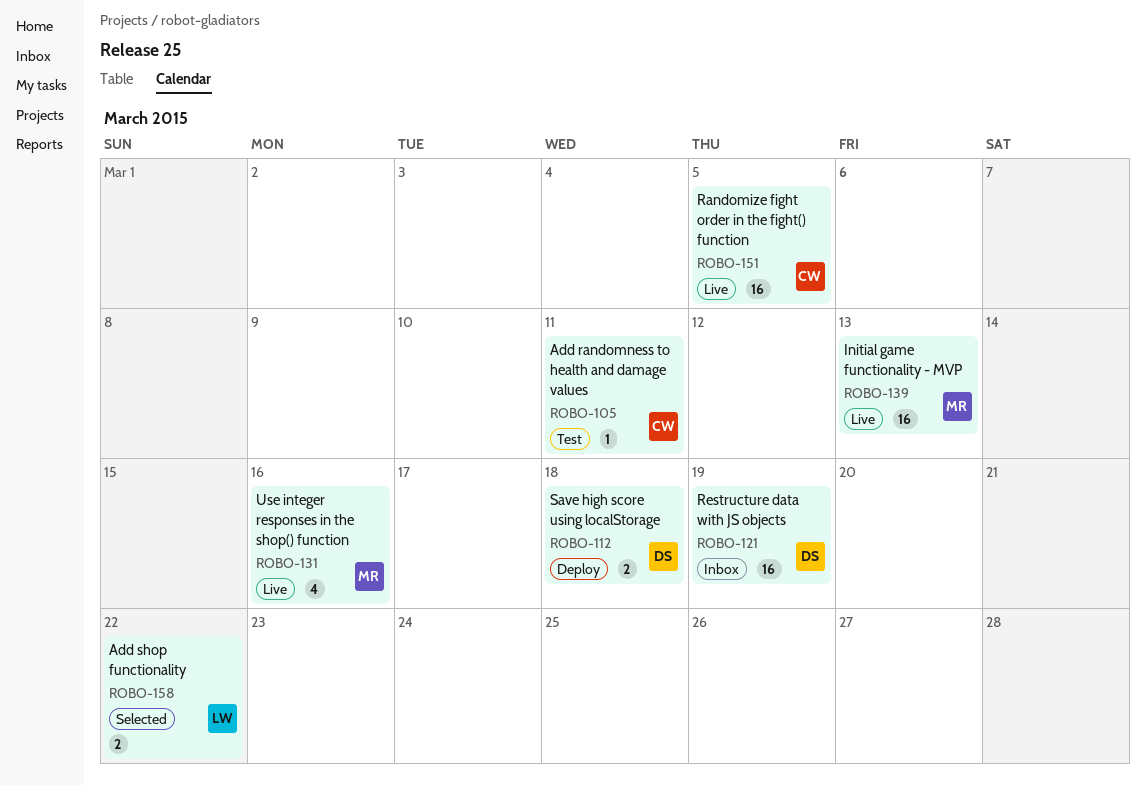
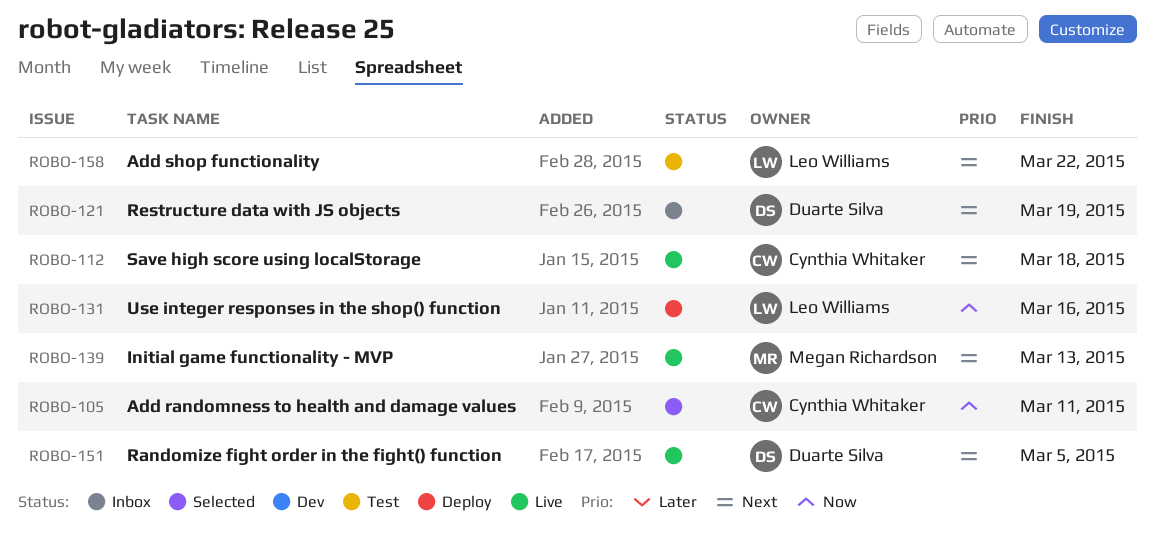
ROBO-105, status: Test -> Selected
ROBO-112, status: Deploy -> Live
ROBO-112, owner: Duarte Silva -> Cynthia Whitaker
ROBO-131, status: Live -> Deploy
ROBO-131, owner: Megan Richardson -> Leo Williams
ROBO-151, owner: Cynthia Whitaker -> Duarte Silva
ROBO-158, status: Selected -> Test

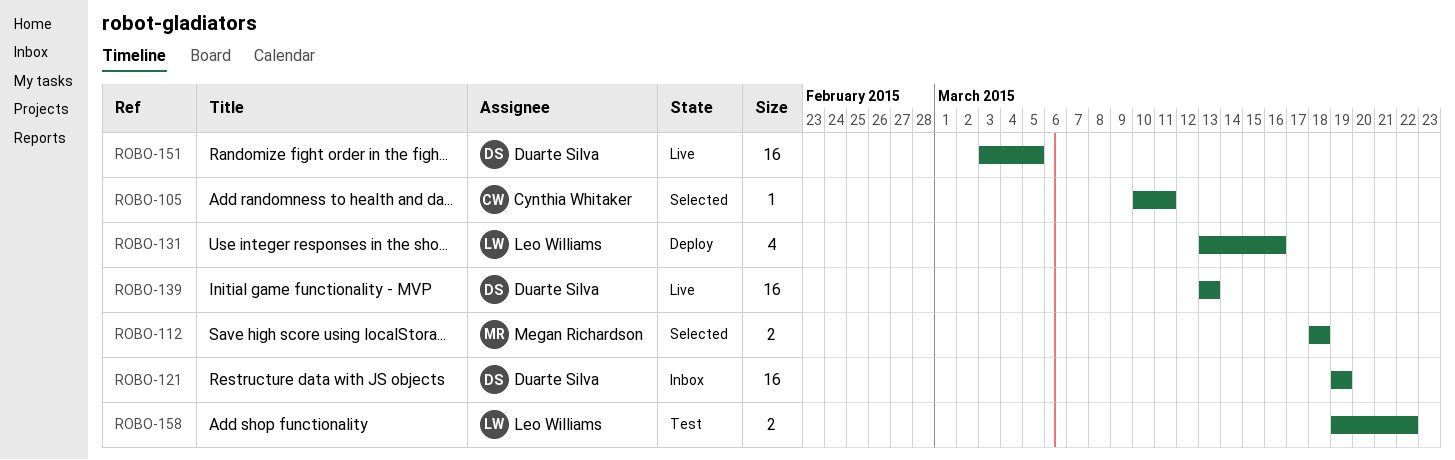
ROBO-112, status: Live -> Selected
ROBO-112, owner: Cynthia Whitaker -> Megan Richardson
ROBO-139, owner: Megan Richardson -> Duarte Silva

